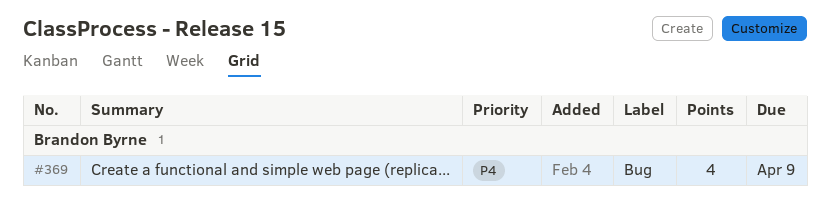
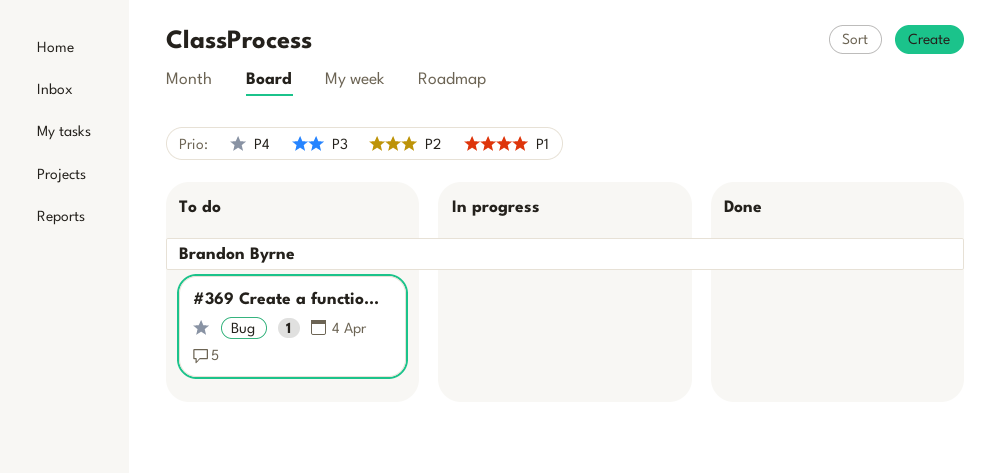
#369, estimate: 4 -> 1
#369, due: Apr 9 -> Apr 4

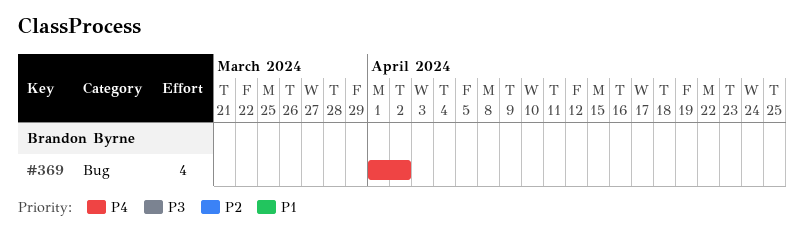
#369, estimate: 1 -> 4
#369, due: Apr 4 -> Apr 2

